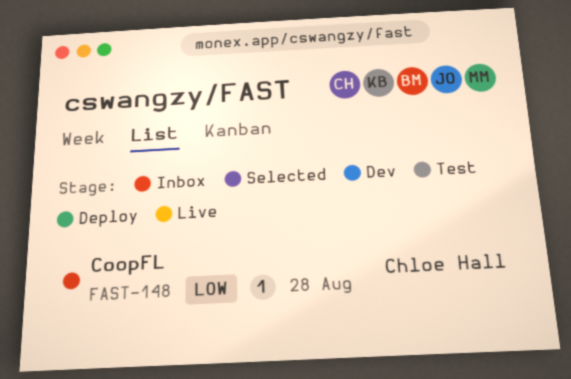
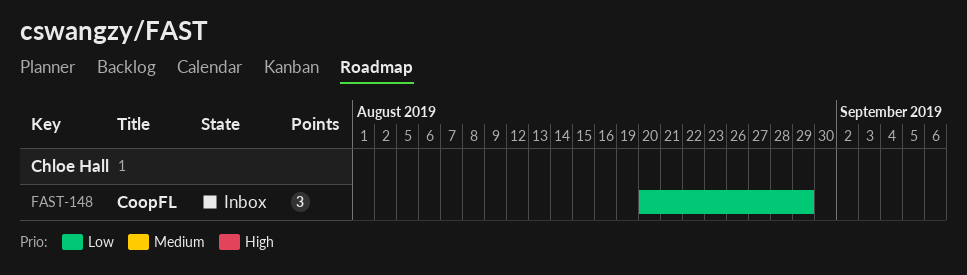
FAST-148, estimate: 1 -> 3
FAST-148, due: Aug 28 -> Aug 29

